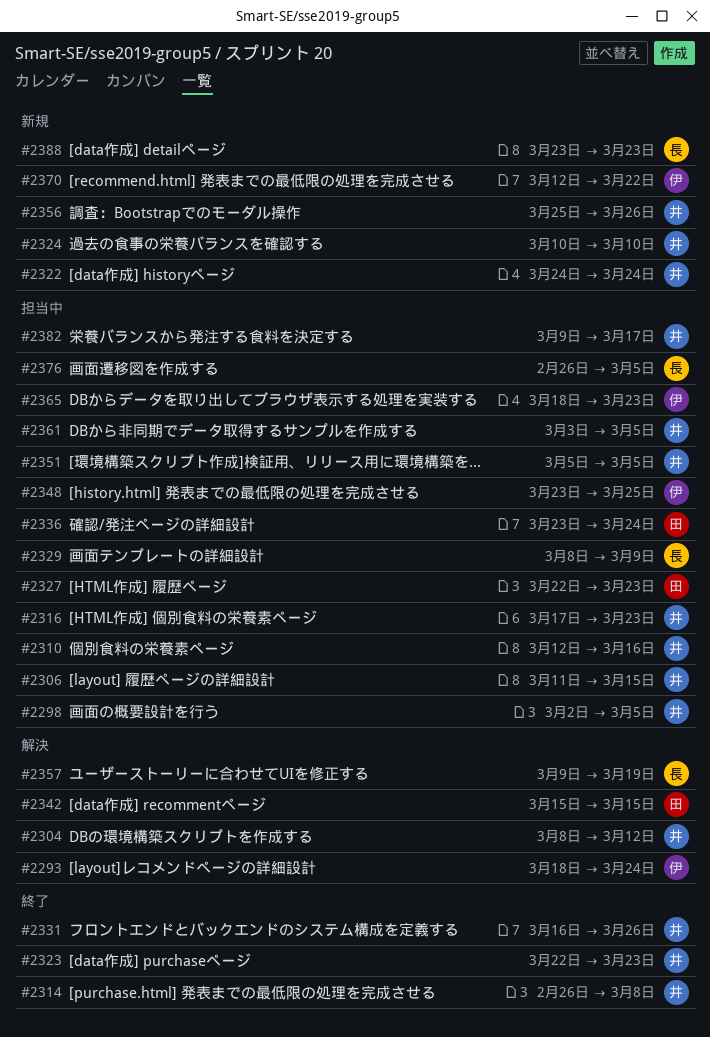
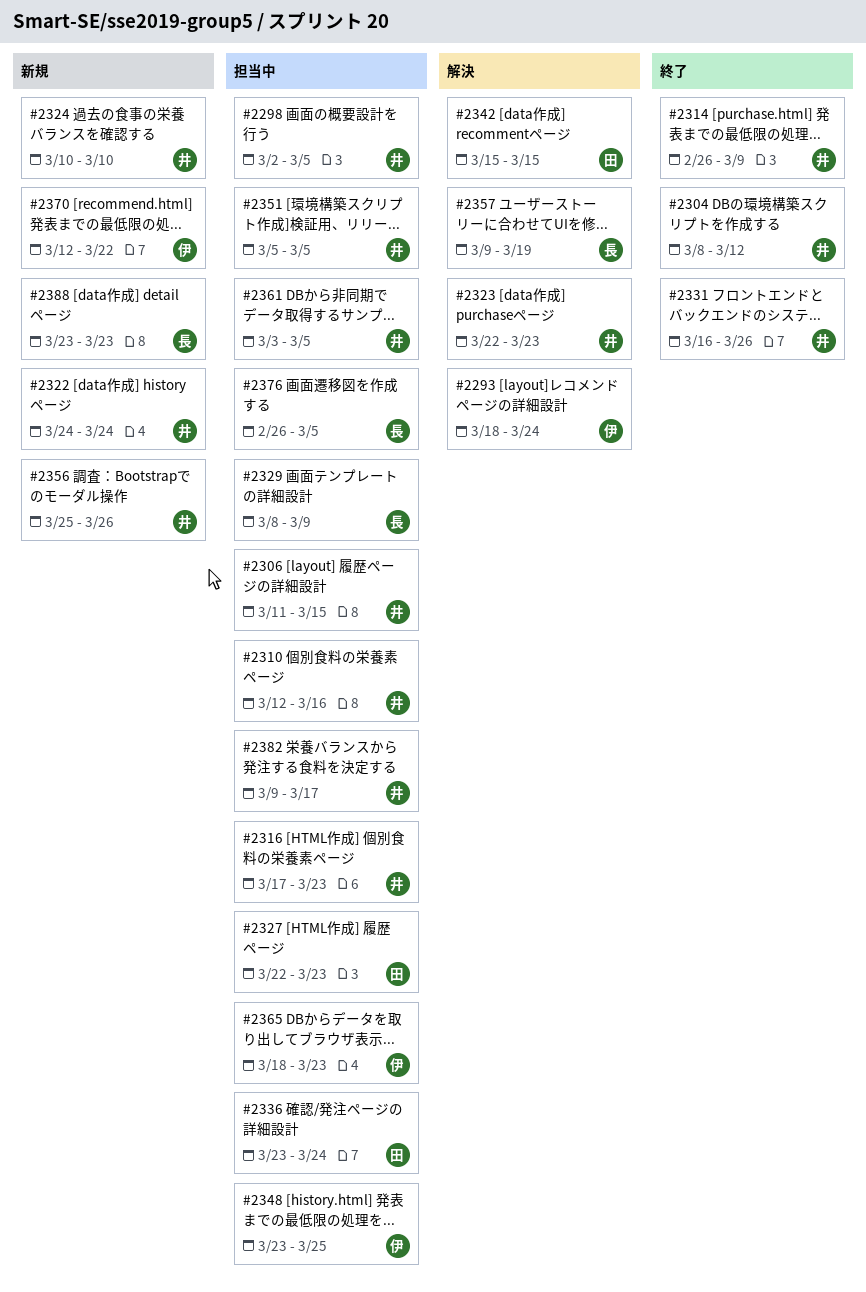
#2304, status: 解決 -> 終了
#2314, due: Mar 8 -> Mar 9
#2323, status: 終了 -> 解決

